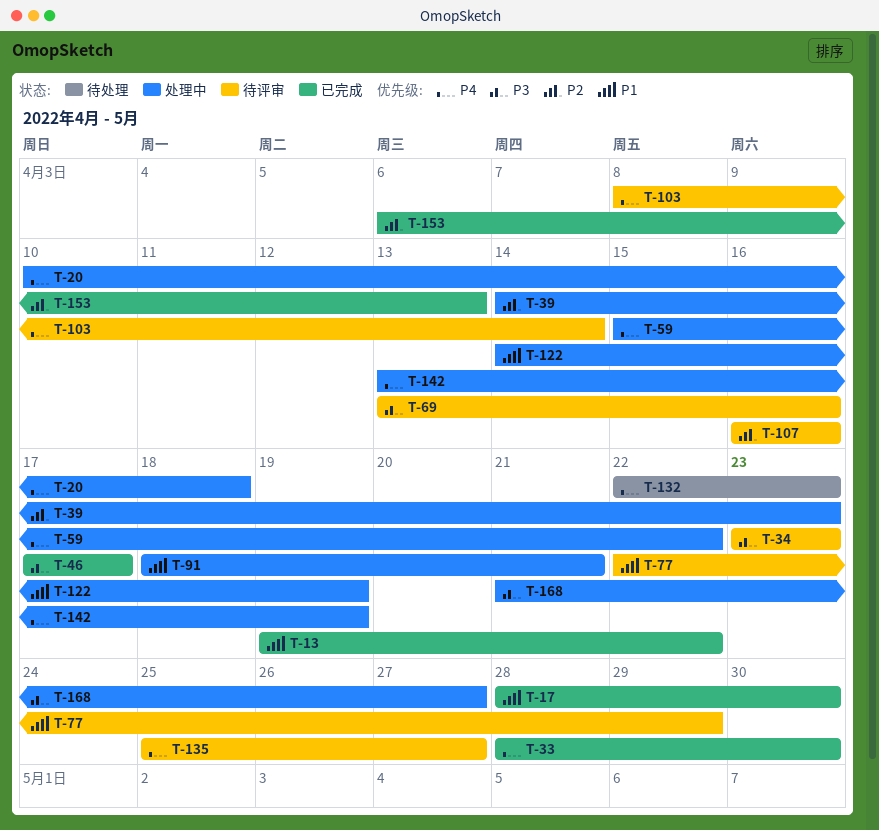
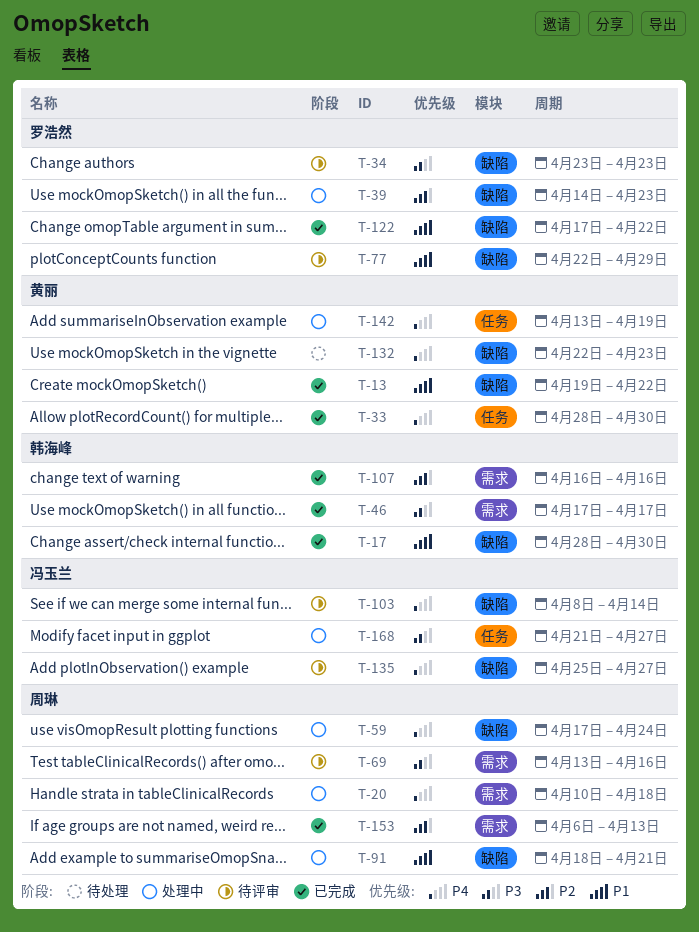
T-59, start: Apr 15 -> Apr 17
T-59, due: Apr 22 -> Apr 24
T-107, status: 待评审 -> 已完成
T-122, status: 处理中 -> 已完成
T-122, start: Apr 14 -> Apr 17
T-122, due: Apr 19 -> Apr 22

